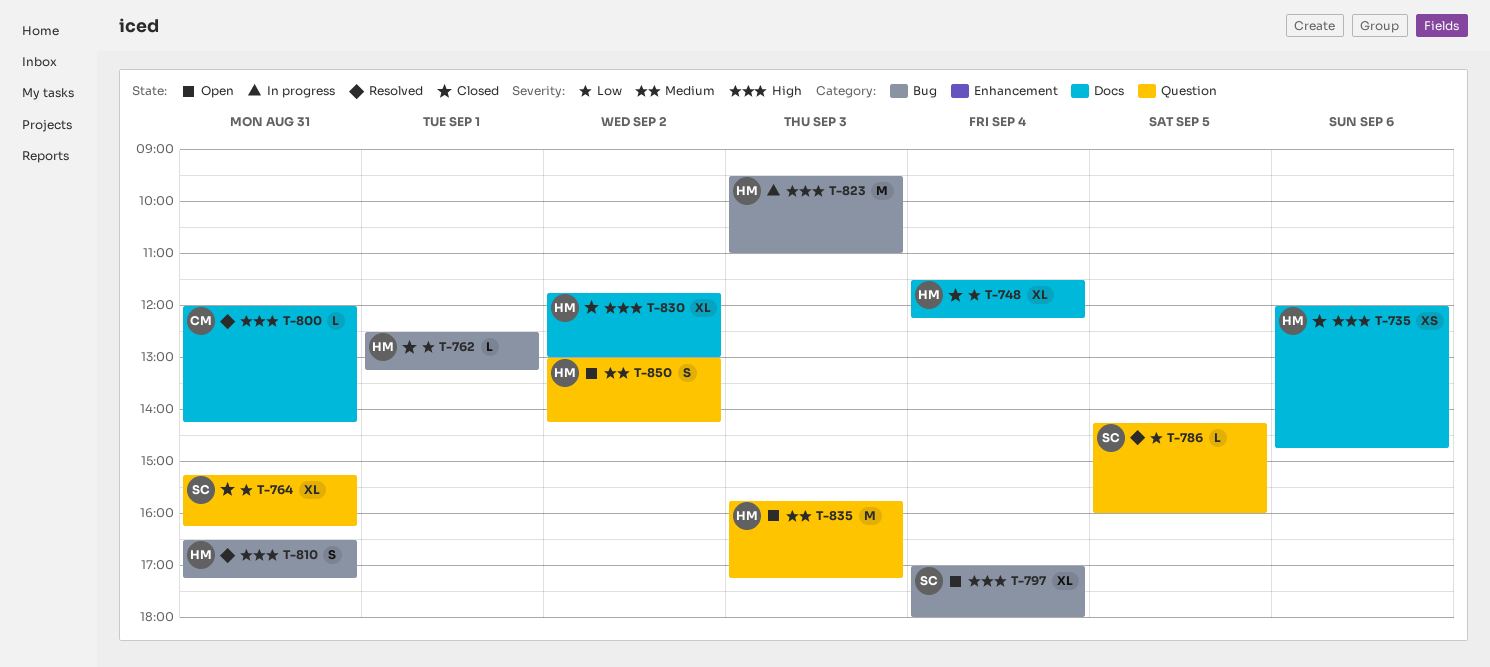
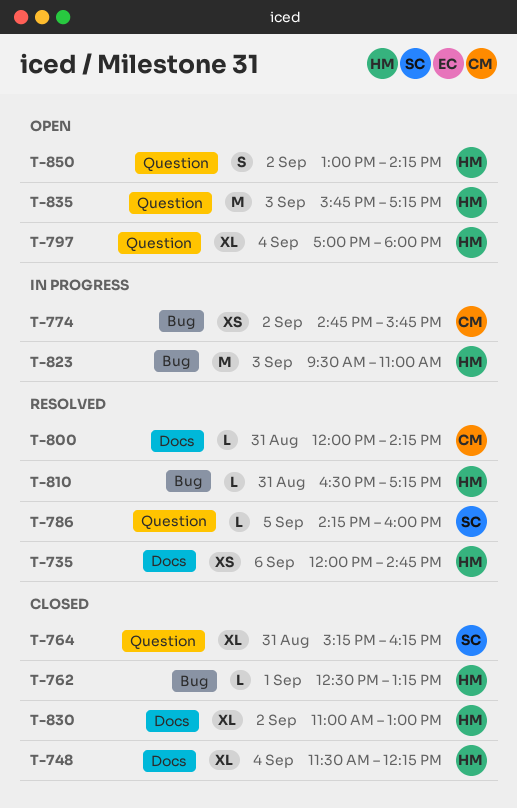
T-735, status: Closed -> Resolved
T-774: none -> present
T-797, owner: SC -> HM
T-797, label: Bug -> Question
T-810, estimate: S -> L
T-830, begins: 11:45 -> 11:00

